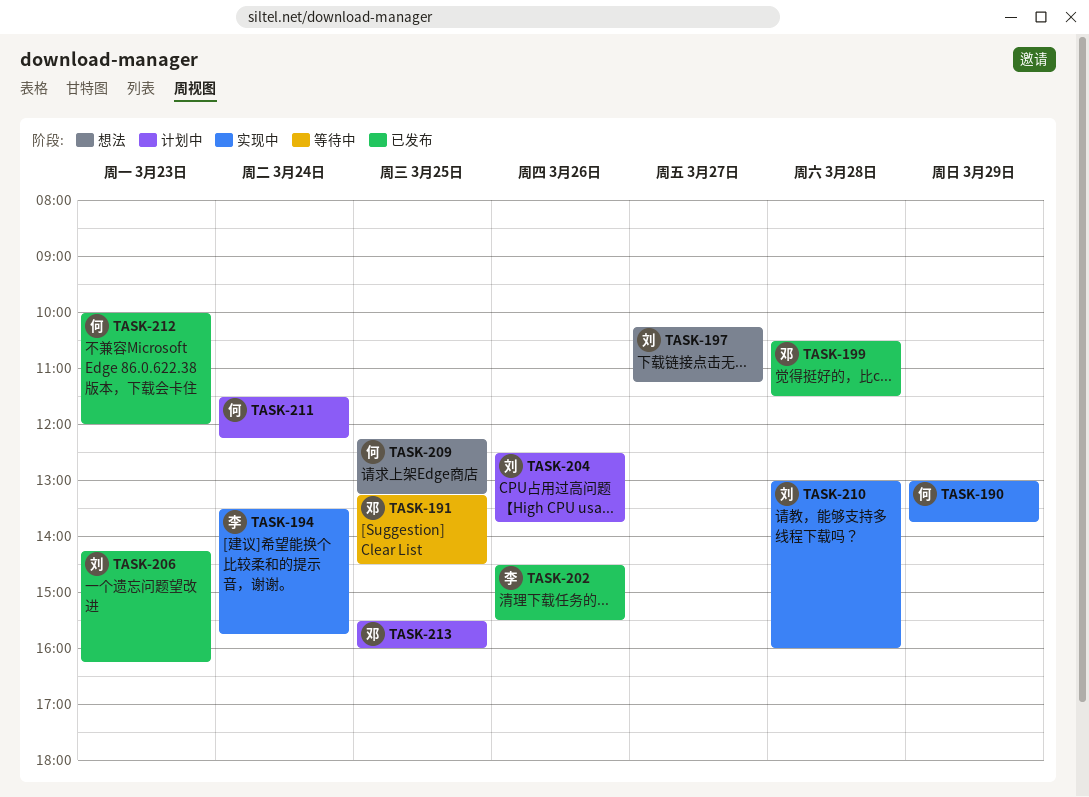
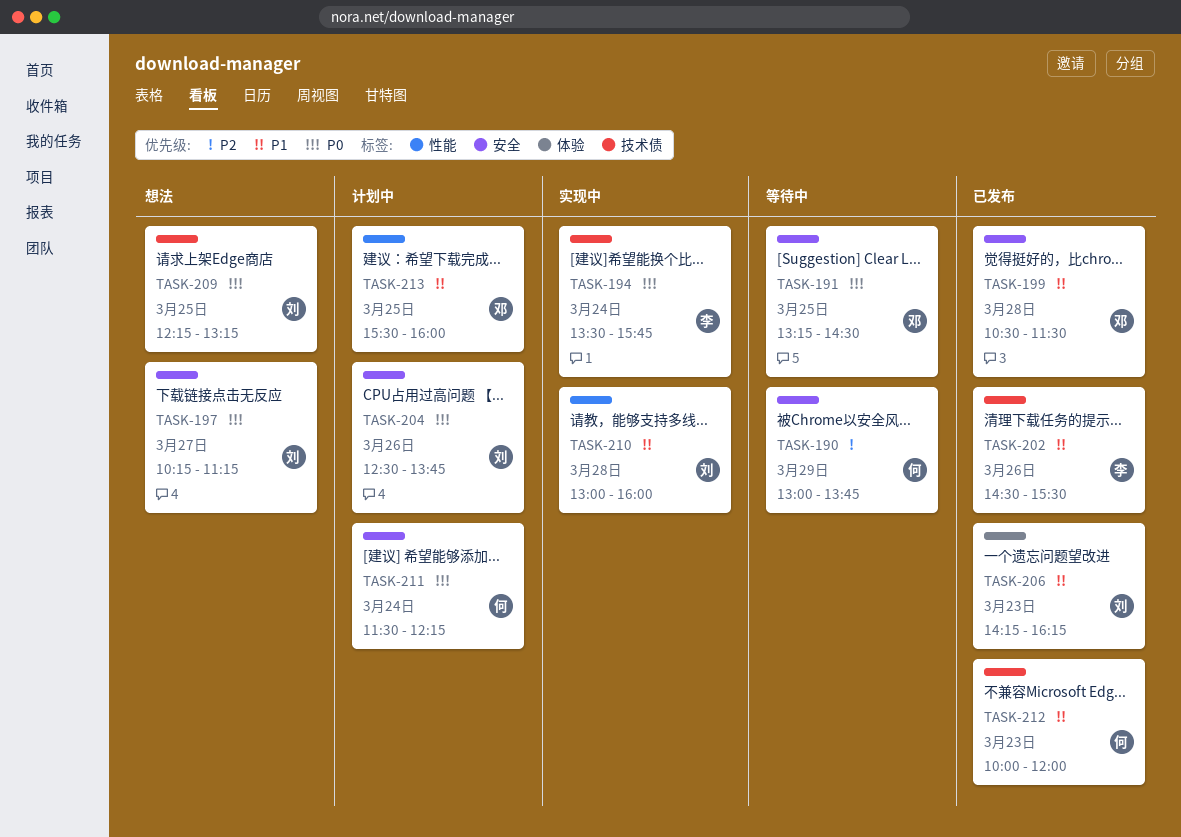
TASK-190, status: 实现中 -> 等待中
TASK-209, owner: 何 -> 刘

